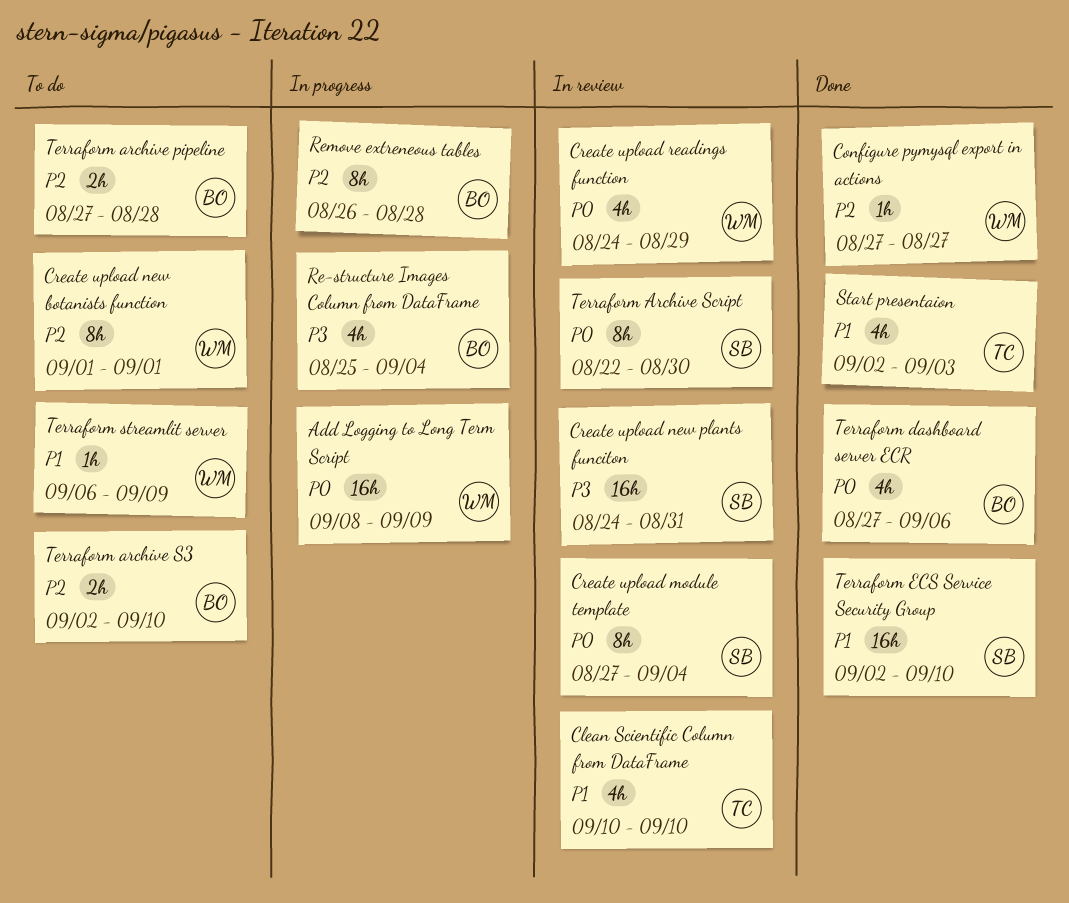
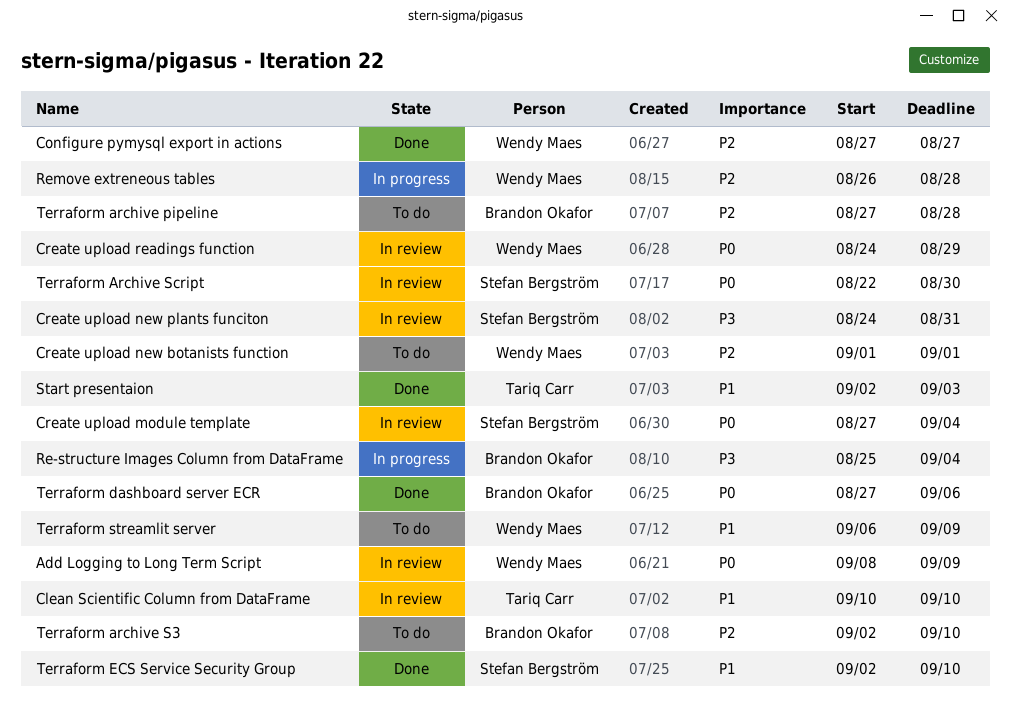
Add Logging to Long Term Script, status: In progress -> In review
Remove extreneous tables, owner: Brandon Okafor -> Wendy Maes

